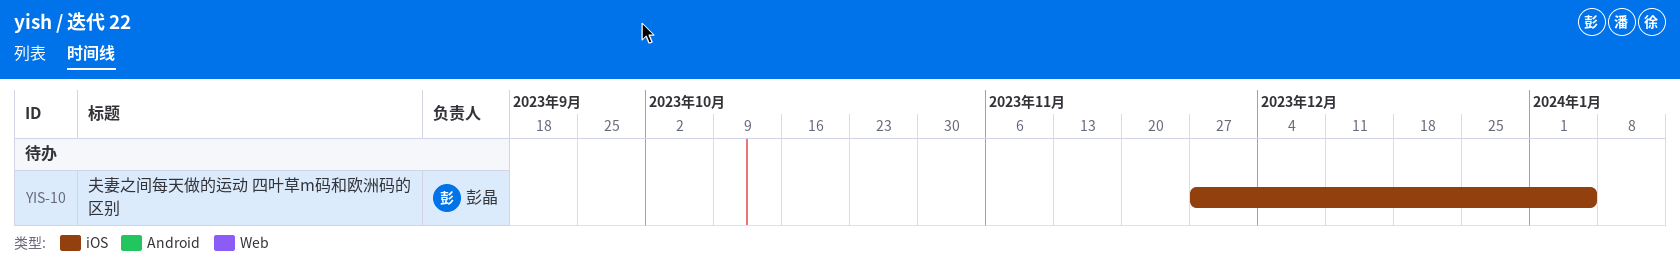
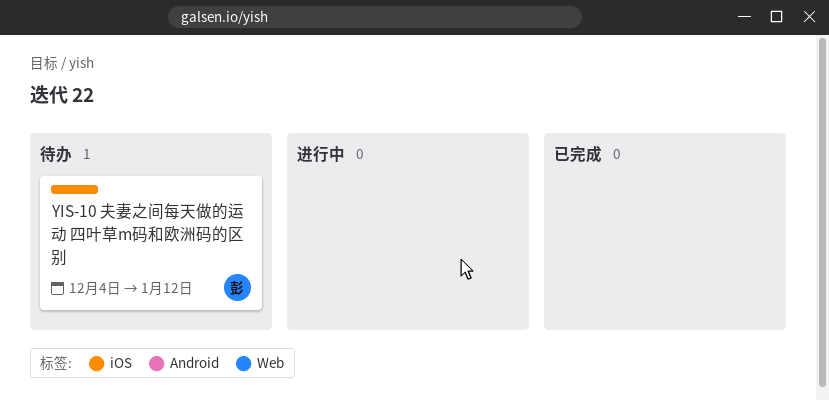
YIS-10, start: Nov 27 -> Dec 4
YIS-10, due: Jan 5 -> Jan 12

